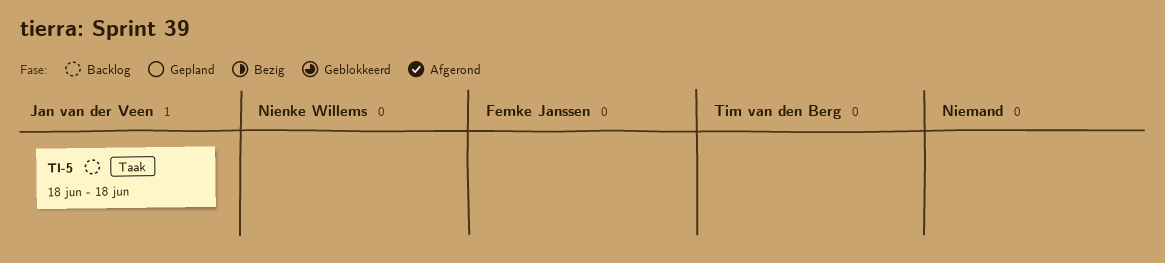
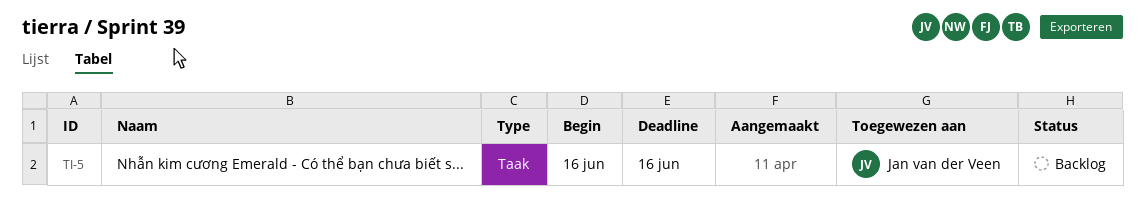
TI-5, start: Jun 18 -> Jun 16
TI-5, due: Jun 18 -> Jun 16

